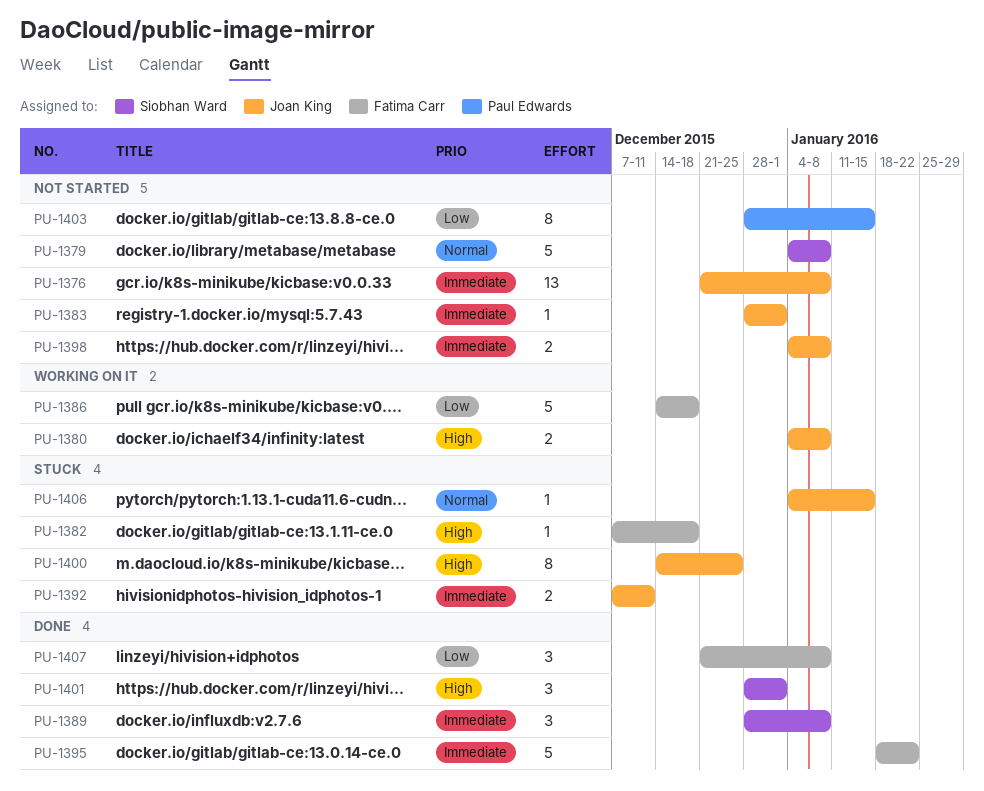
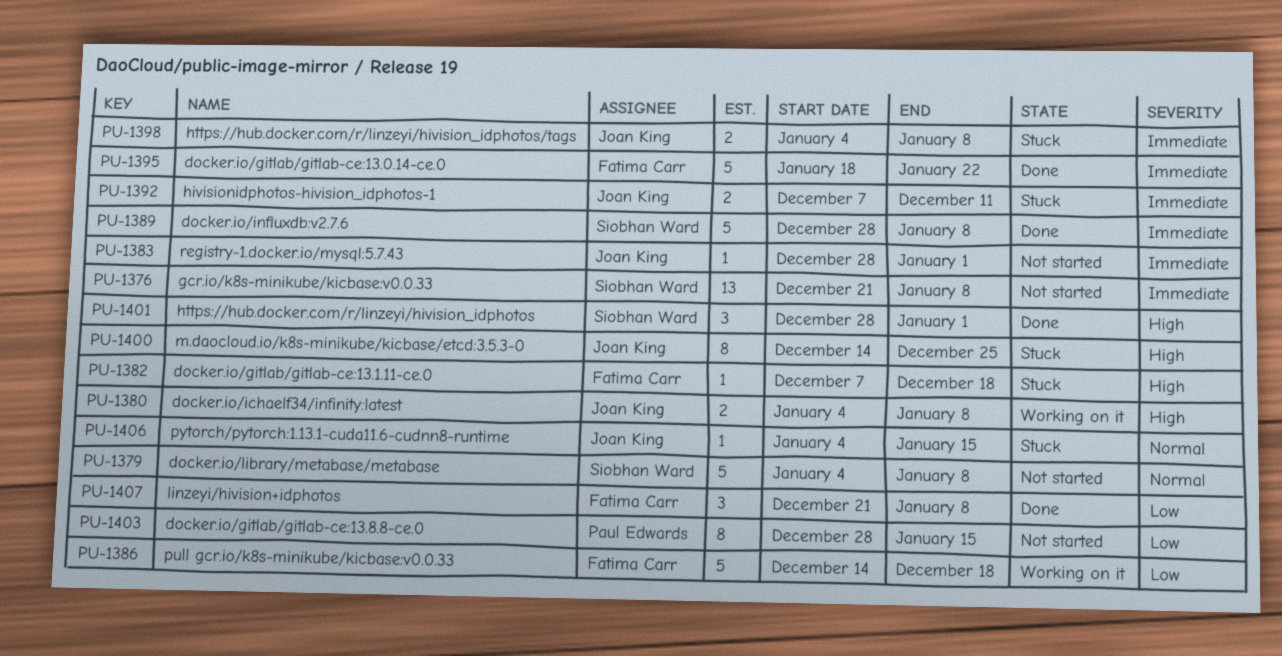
PU-1376, owner: Joan King -> Siobhan Ward
PU-1389, estimate: 3 -> 5
PU-1398, status: Not started -> Stuck

